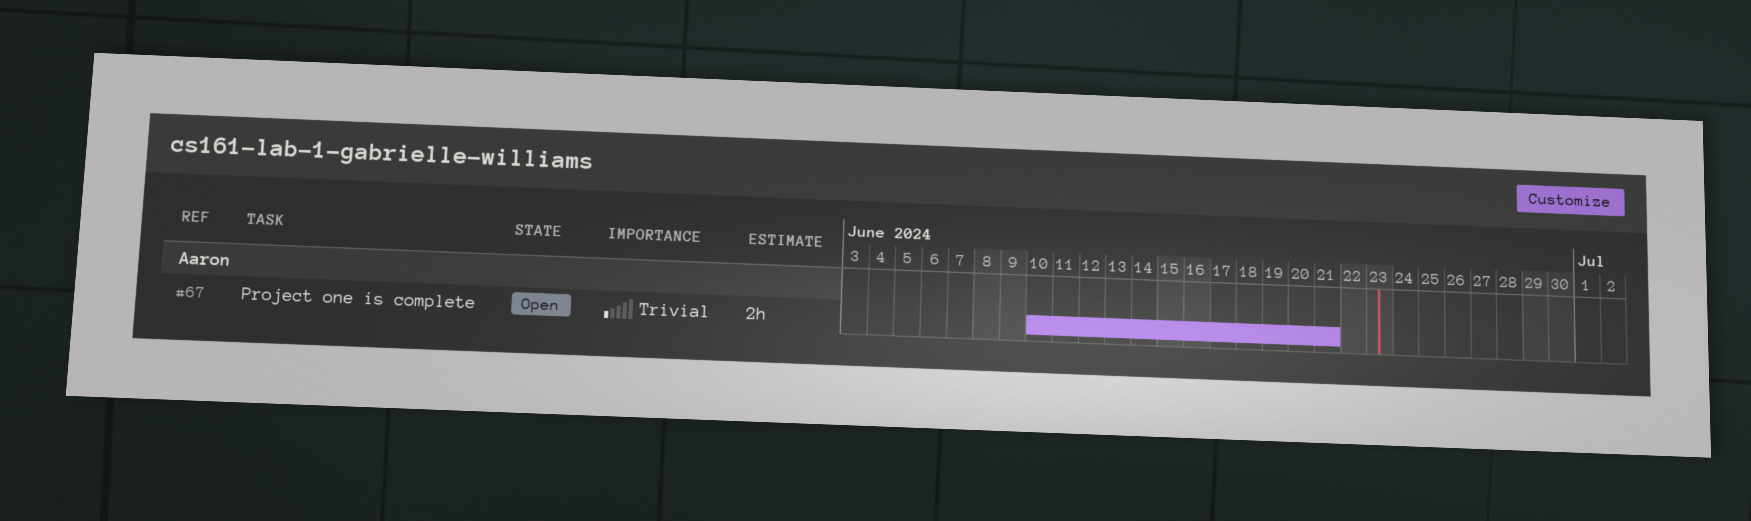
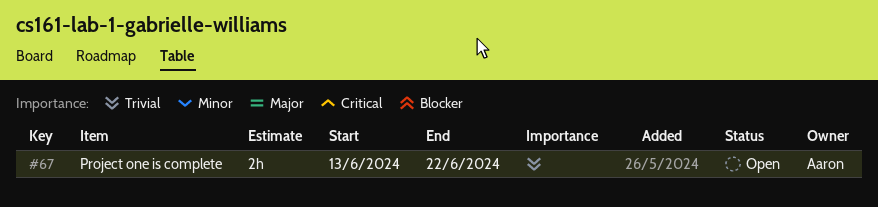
#67, start: Jun 10 -> Jun 13
#67, due: Jun 21 -> Jun 22

